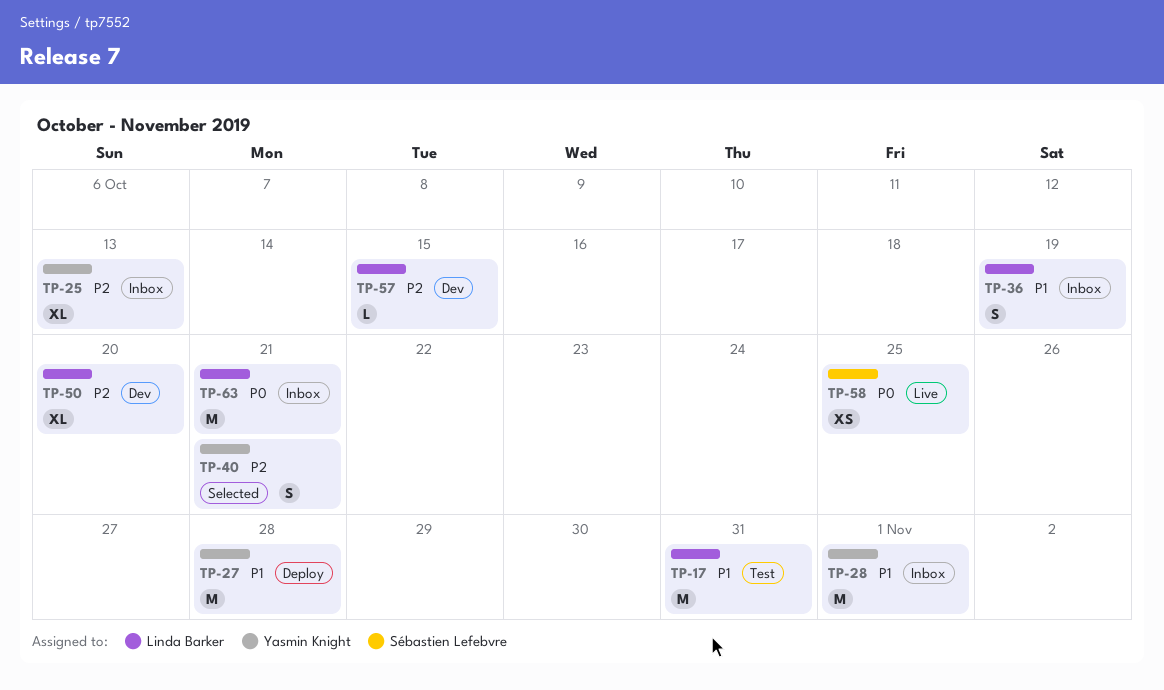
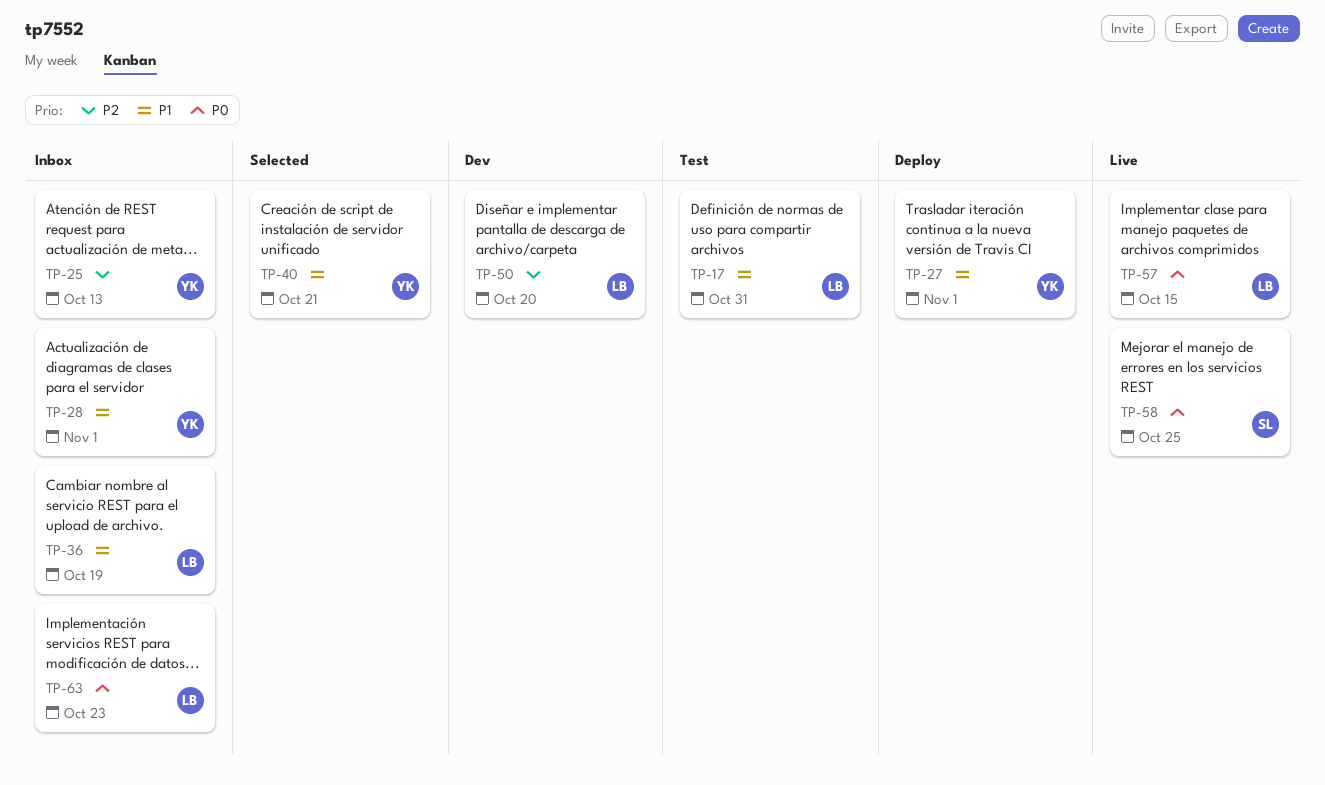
TP-27, due: Oct 28 -> Nov 1
TP-40, priority: P2 -> P1
TP-57, status: Dev -> Live
TP-57, priority: P2 -> P0
TP-63, due: Oct 21 -> Oct 23

